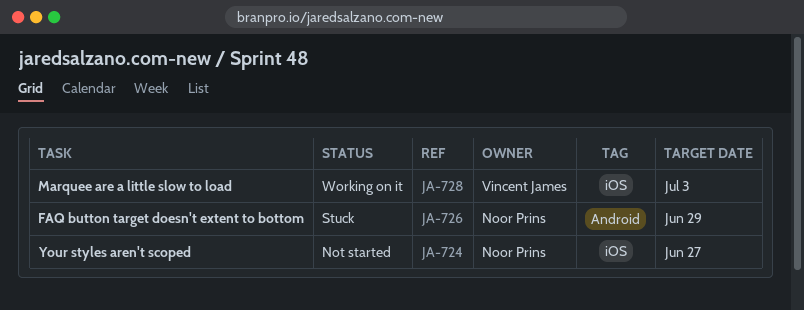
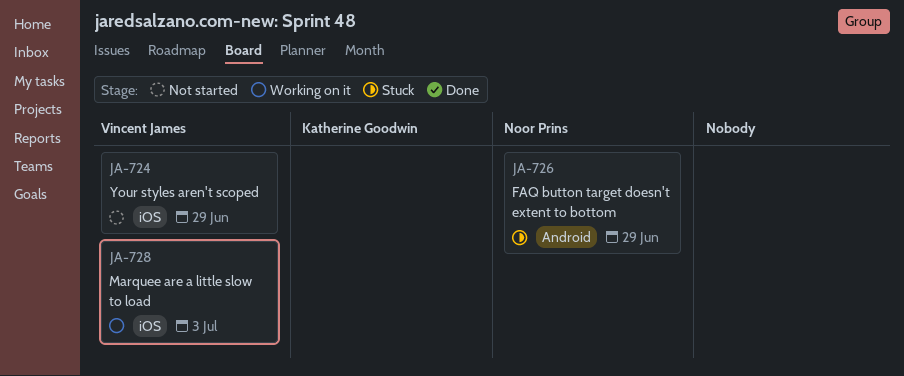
JA-724, owner: Noor Prins -> Vincent James
JA-724, due: Jun 27 -> Jun 29

